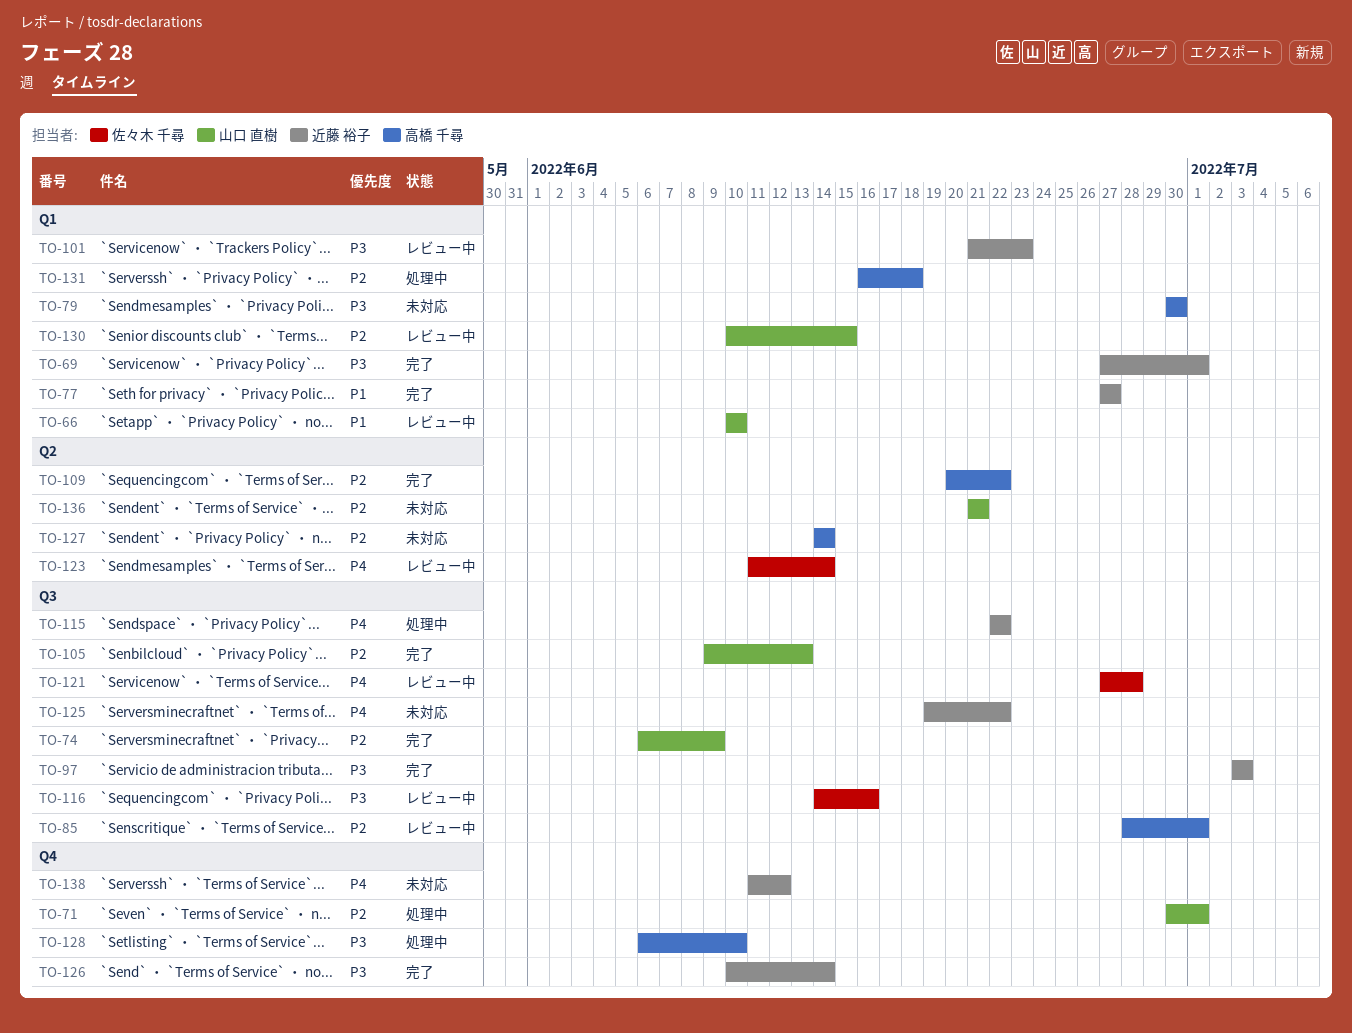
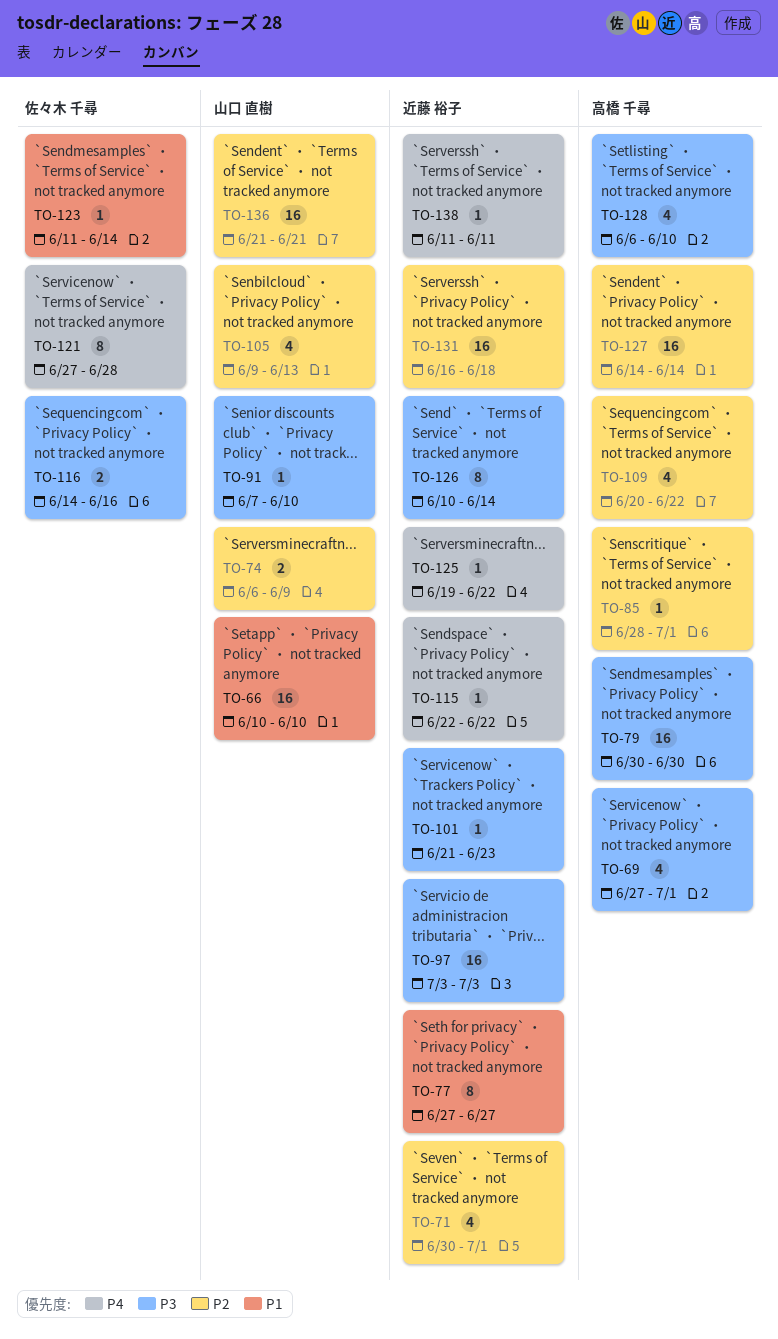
TO-69, owner: 近藤 裕子 -> 高橋 千尋
TO-71, owner: 山口 直樹 -> 近藤 裕子
TO-91: none -> present
TO-123, priority: P4 -> P1
TO-130: present -> none
TO-131, owner: 高橋 千尋 -> 近藤 裕子
TO-138, due: Jun 12 -> Jun 11

